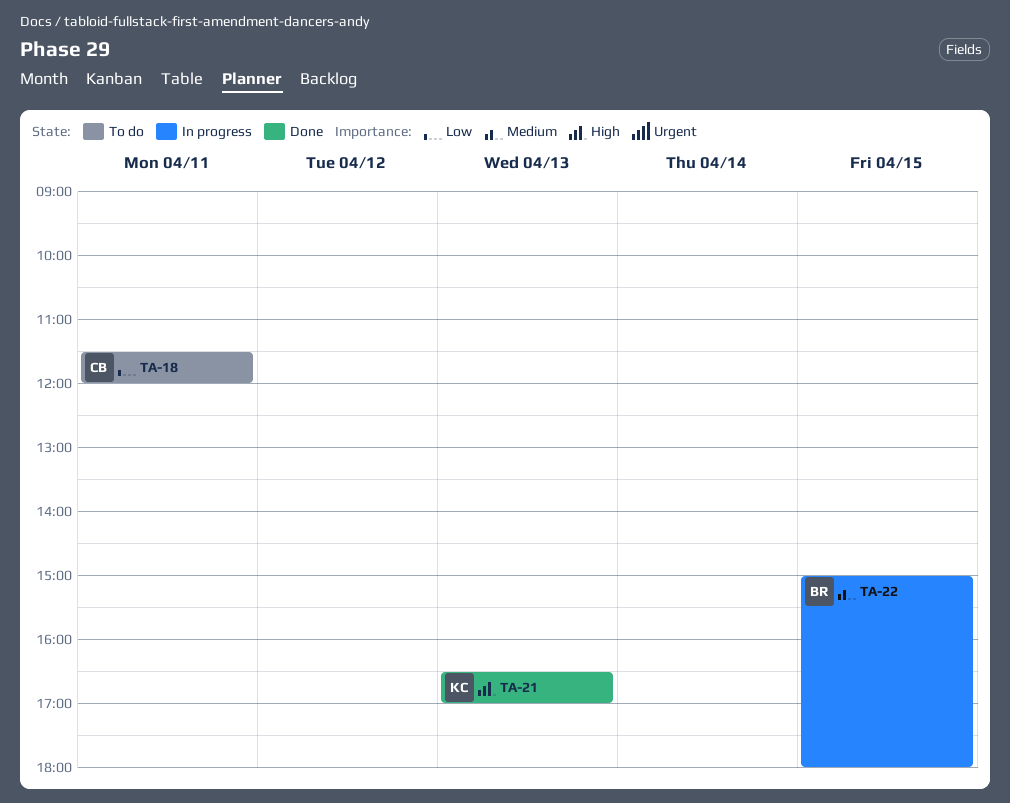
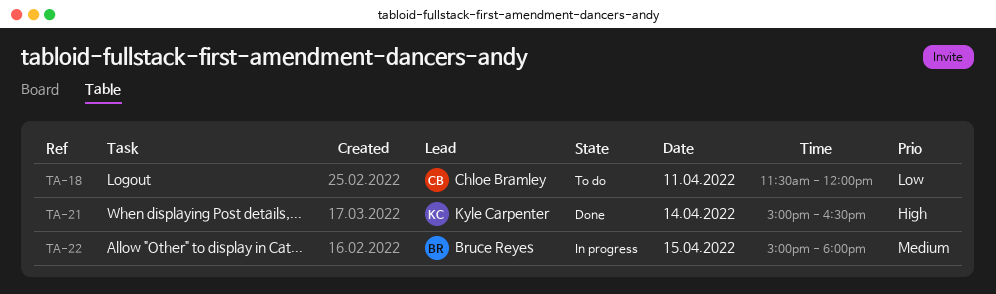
TA-21, day: Apr 13 -> Apr 14
TA-21, begins: 16:30 -> 15:00
TA-21, ends: 17:00 -> 16:30

